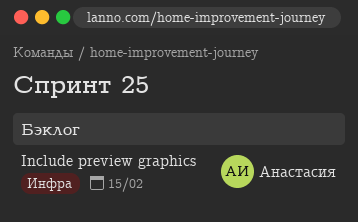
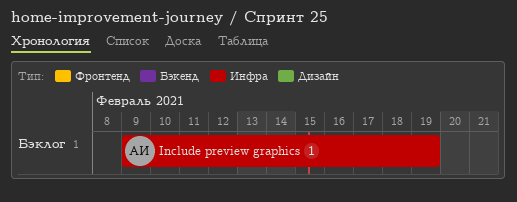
Include preview graphics, due: Feb 15 -> Feb 19

